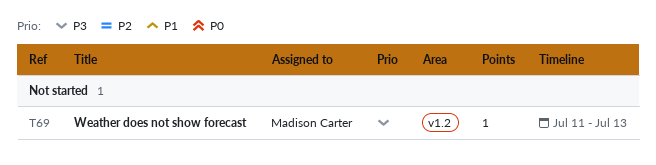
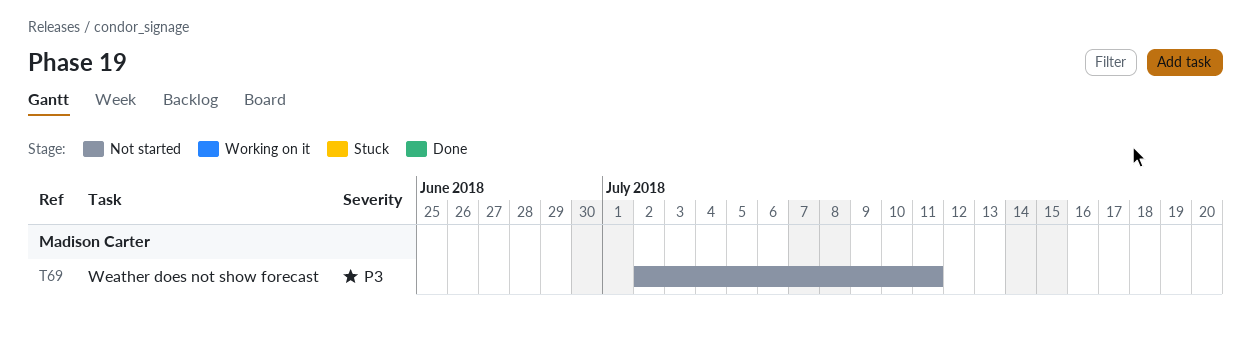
T69, start: Jul 11 -> Jul 2
T69, due: Jul 13 -> Jul 11

